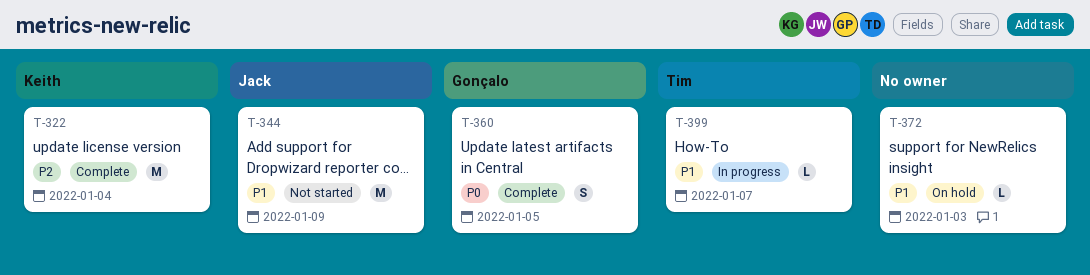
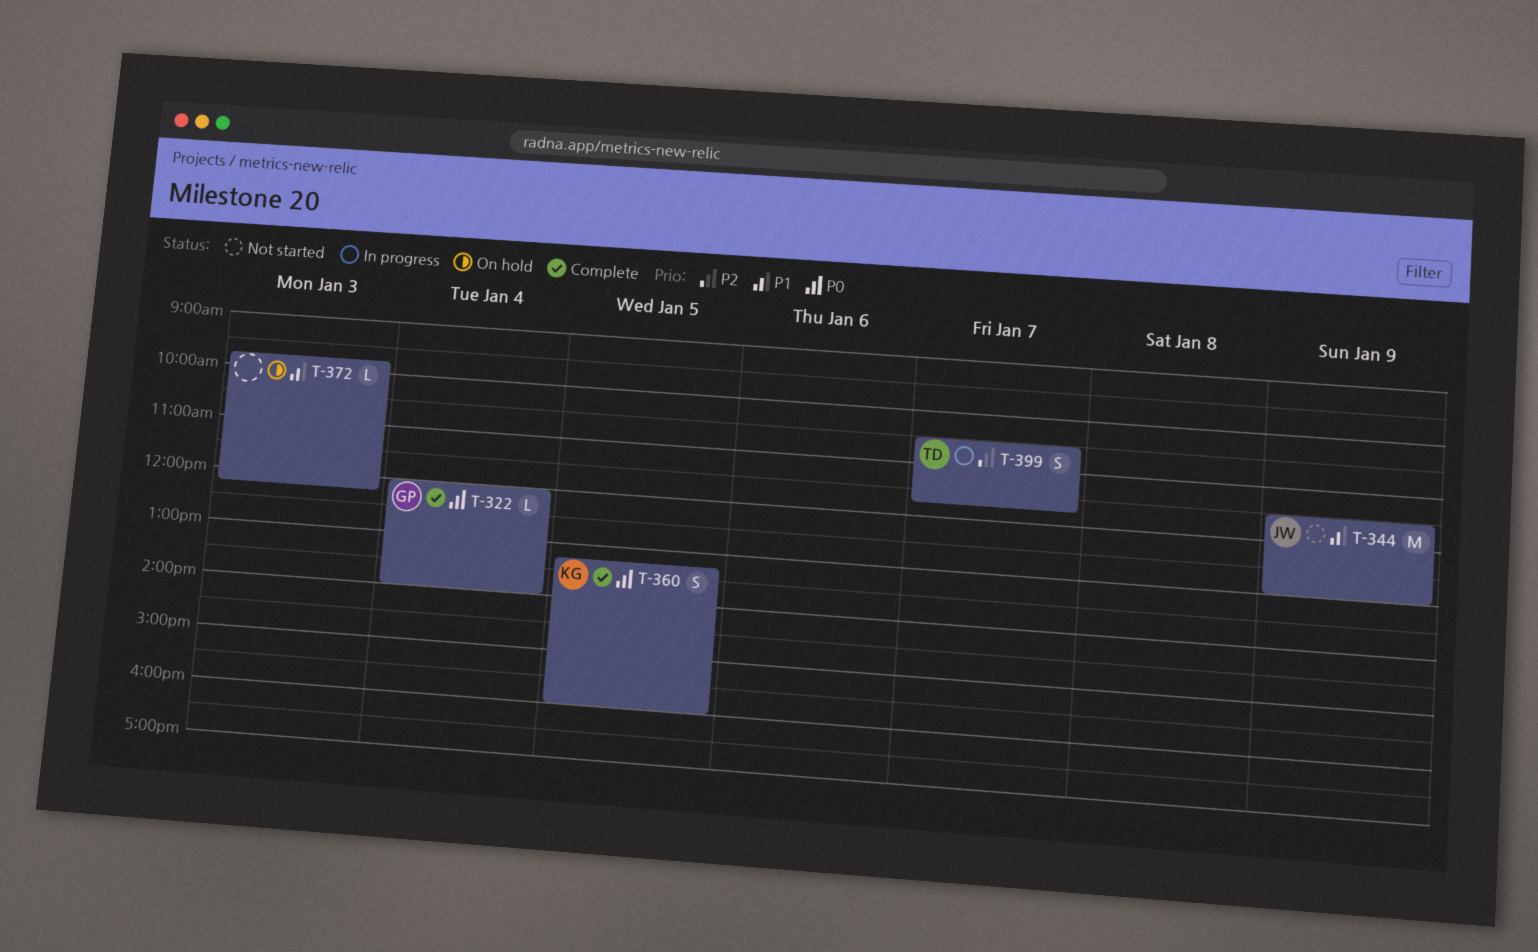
T-322, owner: Keith -> Gonçalo
T-322, priority: P2 -> P0
T-322, estimate: M -> L
T-360, owner: Gonçalo -> Keith
T-399, priority: P1 -> P2
T-399, estimate: L -> S

